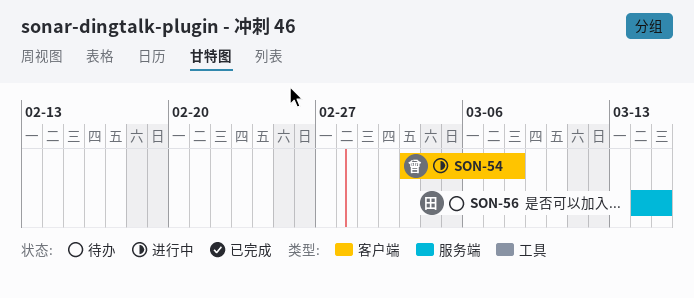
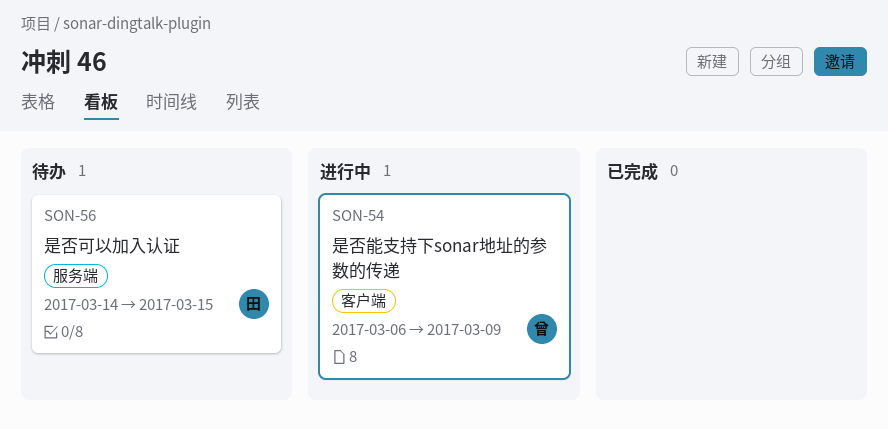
SON-54, start: Mar 3 -> Mar 6
SON-54, due: Mar 8 -> Mar 9

